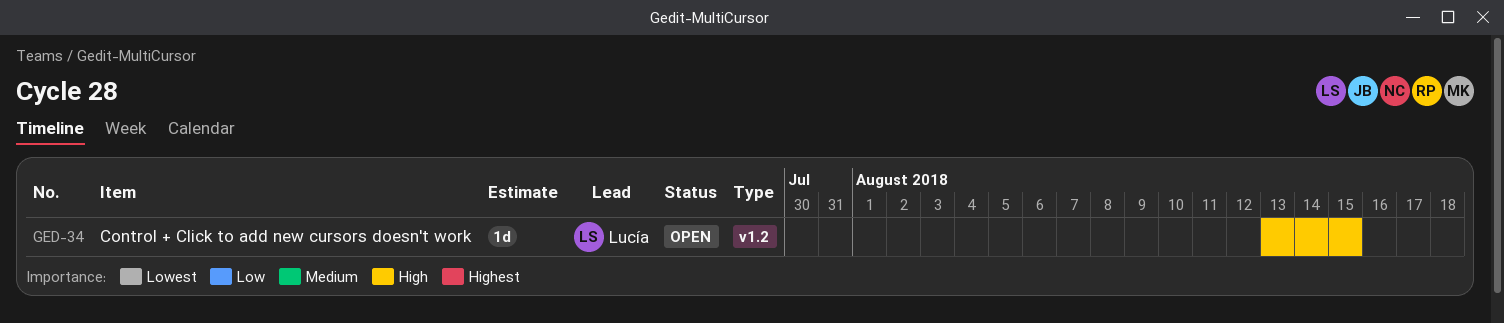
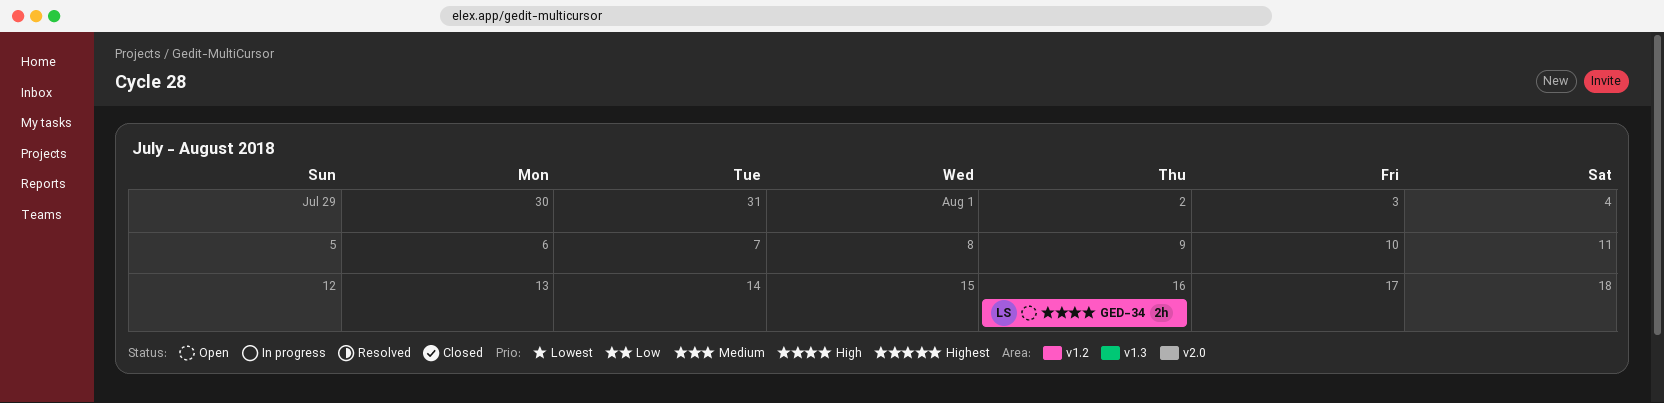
GED-34, estimate: 1d -> 2h
GED-34, start: Aug 13 -> Aug 16
GED-34, due: Aug 15 -> Aug 16

